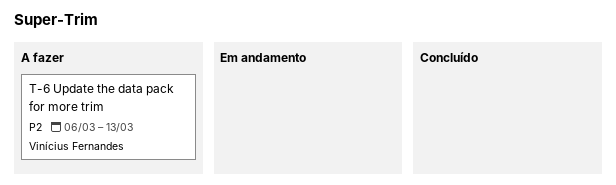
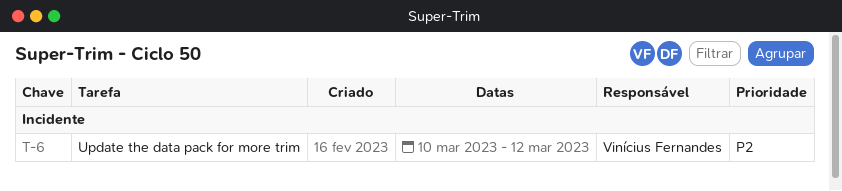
T-6, start: Mar 6 -> Mar 10
T-6, due: Mar 13 -> Mar 12

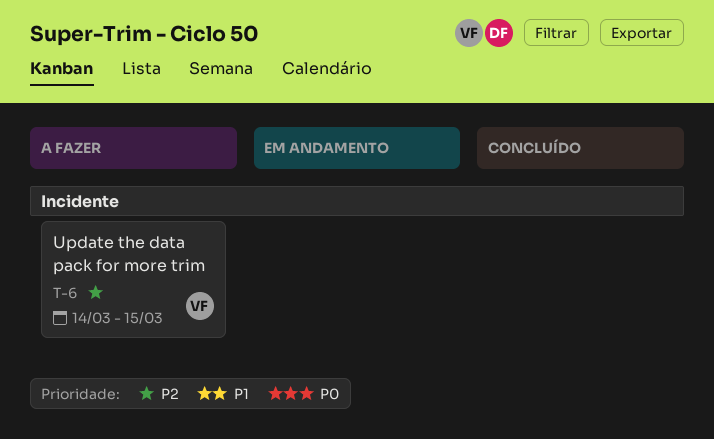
T-6, start: Mar 10 -> Mar 14
T-6, due: Mar 12 -> Mar 15

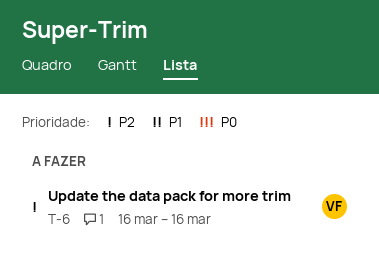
T-6, start: Mar 14 -> Mar 16
T-6, due: Mar 15 -> Mar 16

